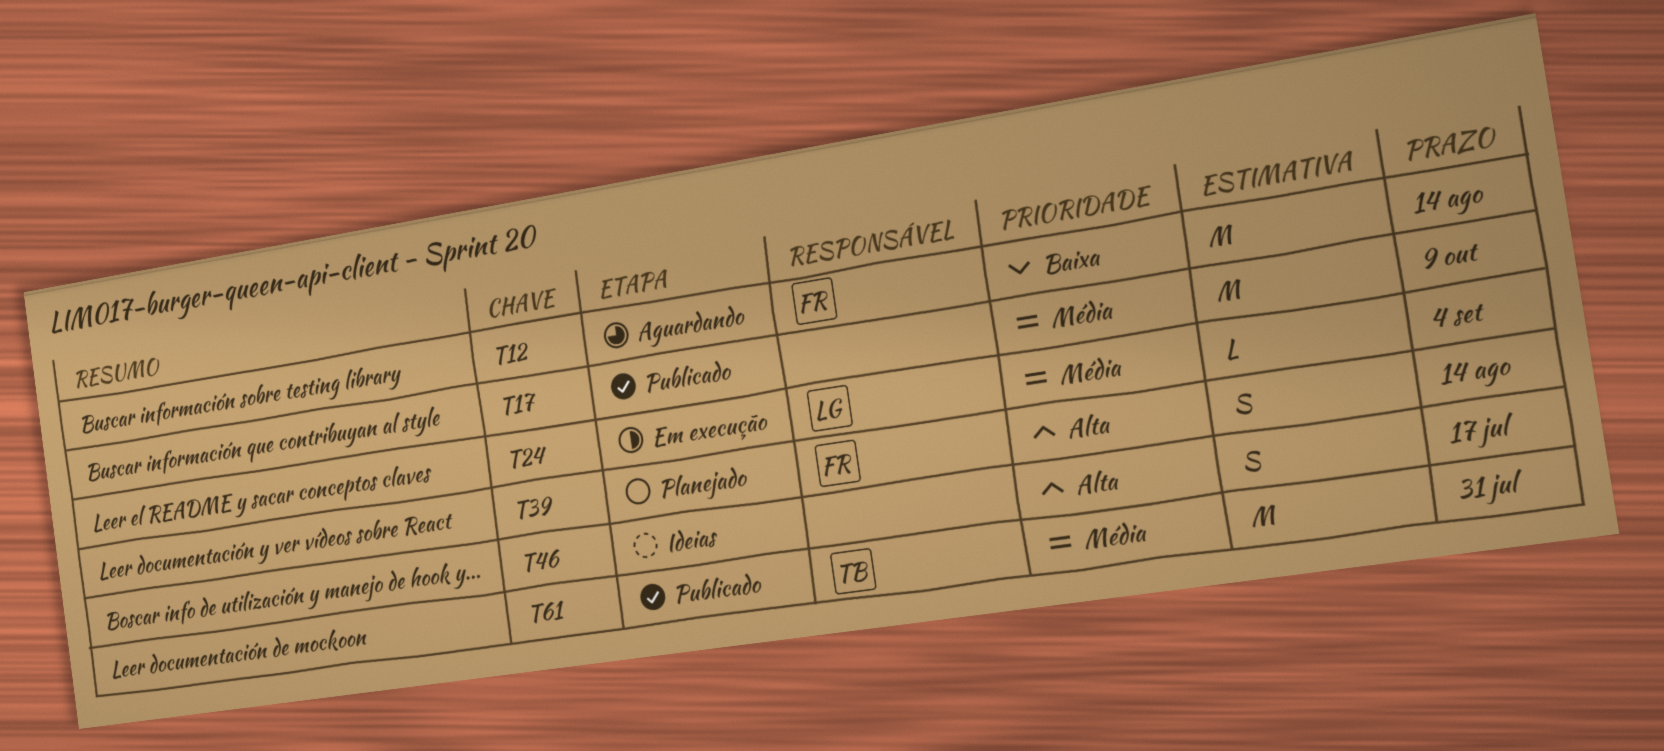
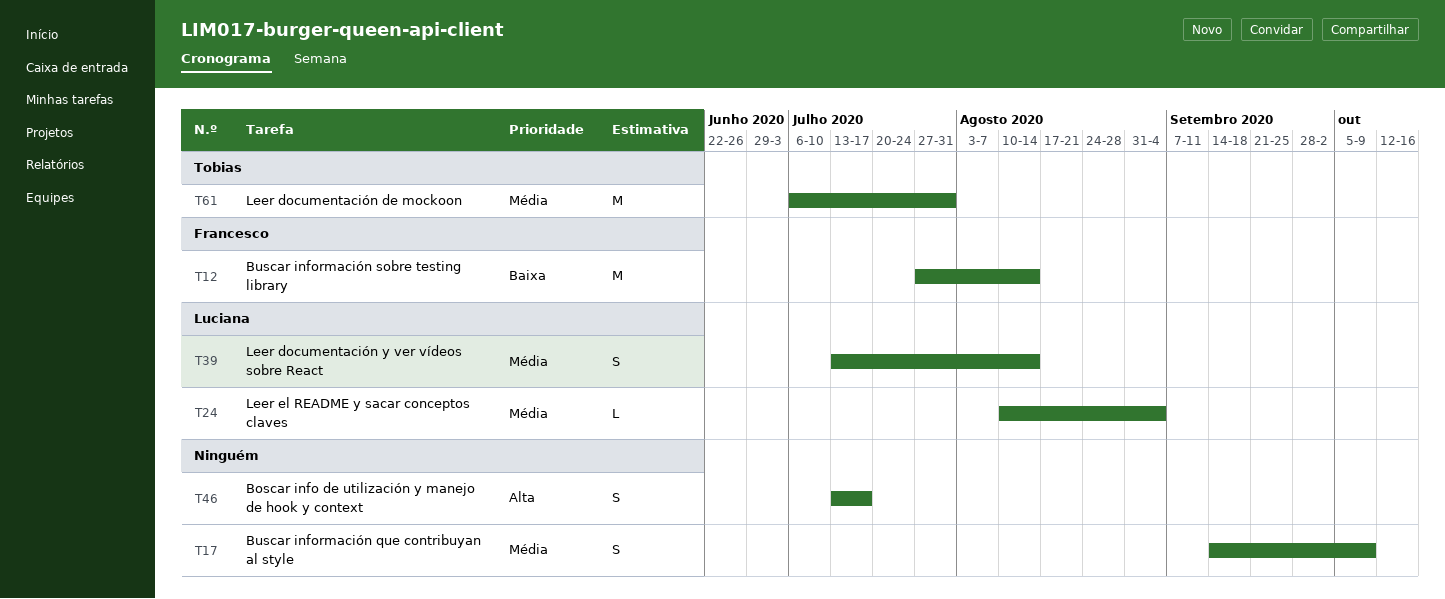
T17, estimate: M -> S
T39, owner: Francesco -> Luciana
T39, priority: Alta -> Média

